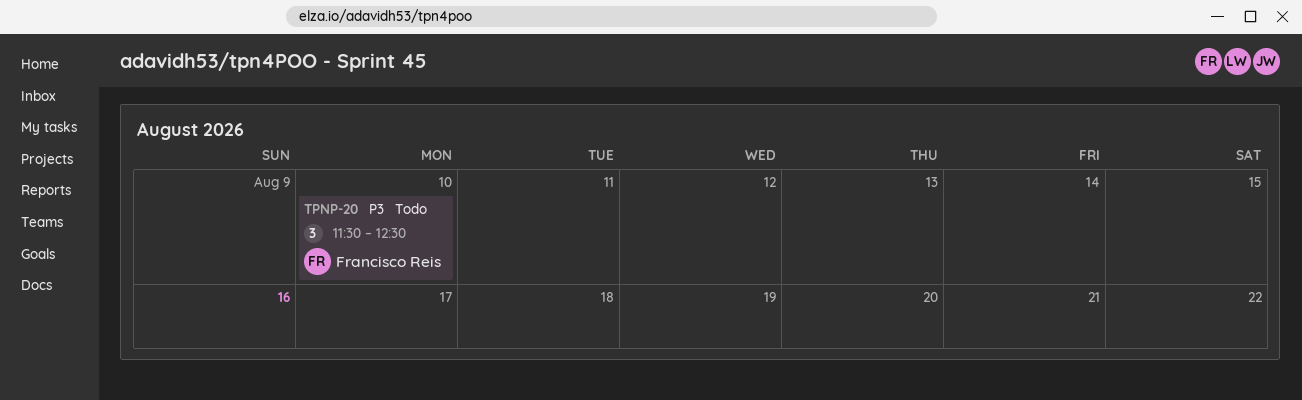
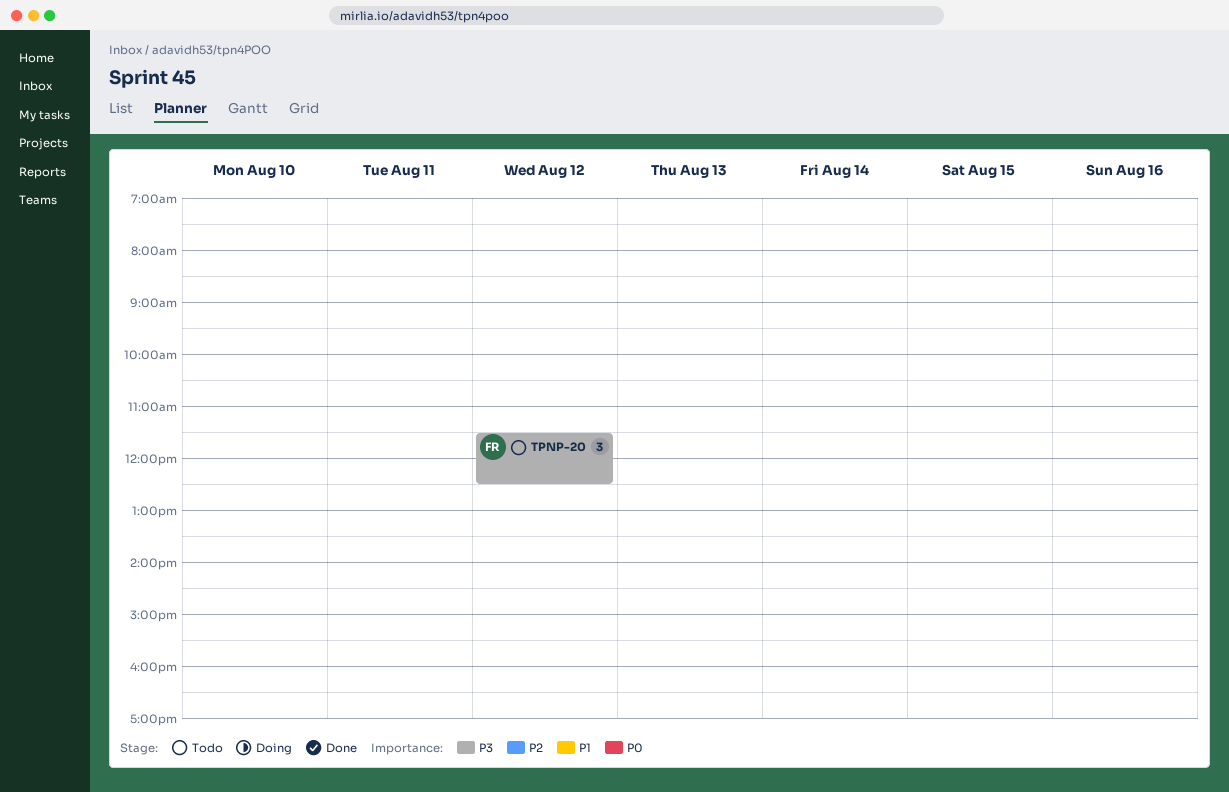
TPNP-20, day: Aug 10 -> Aug 12

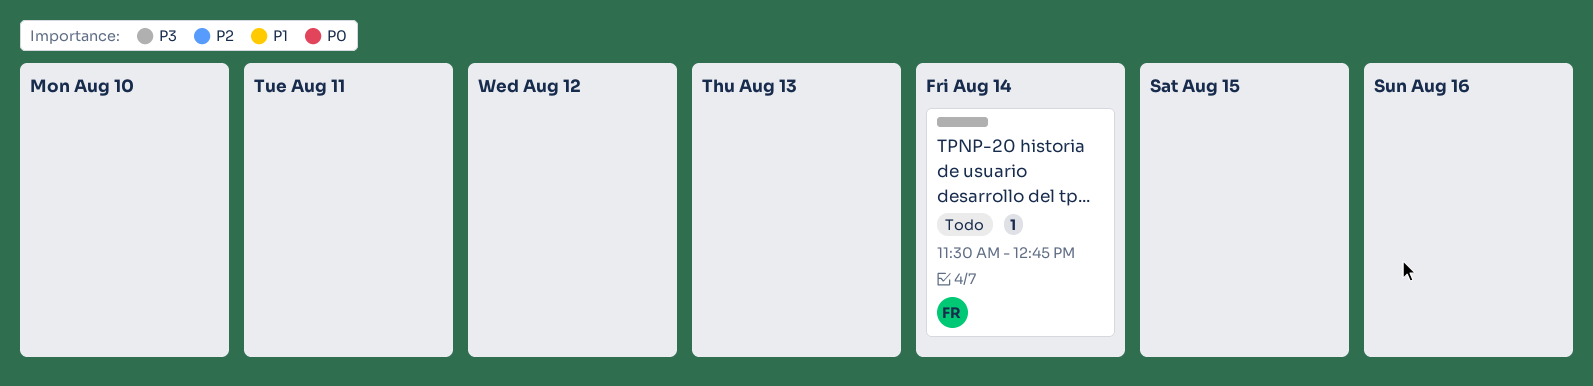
TPNP-20, estimate: 3 -> 1
TPNP-20, day: Aug 12 -> Aug 14
TPNP-20, ends: 12:30 -> 12:45

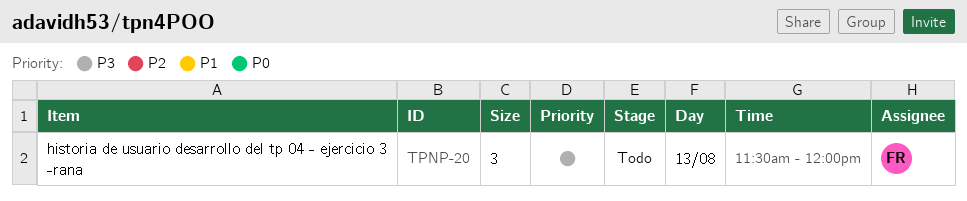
TPNP-20, estimate: 1 -> 3
TPNP-20, day: Aug 14 -> Aug 13
TPNP-20, ends: 12:45 -> 12:00

